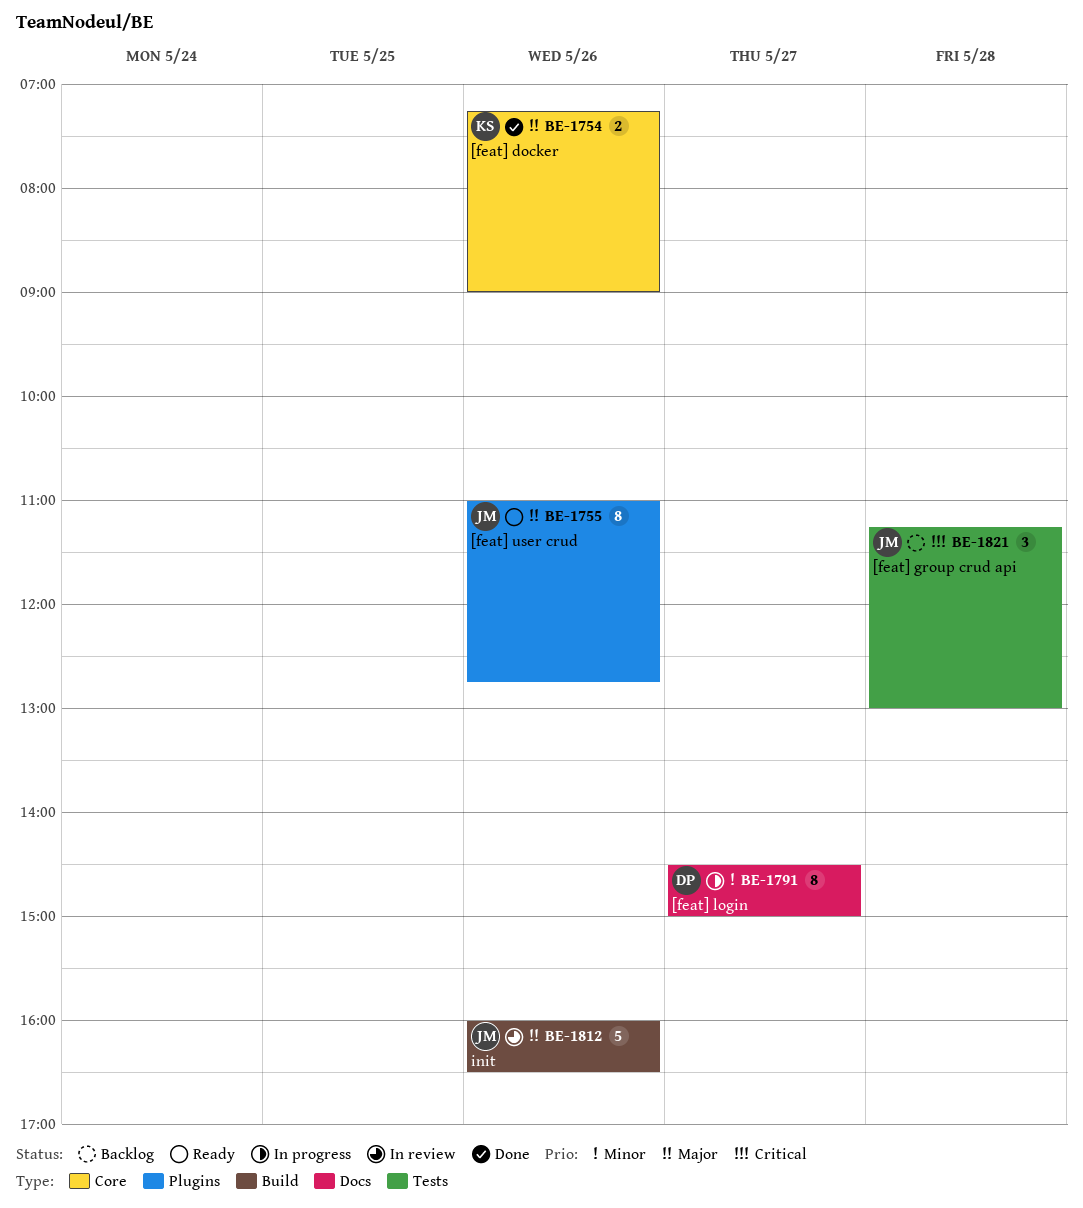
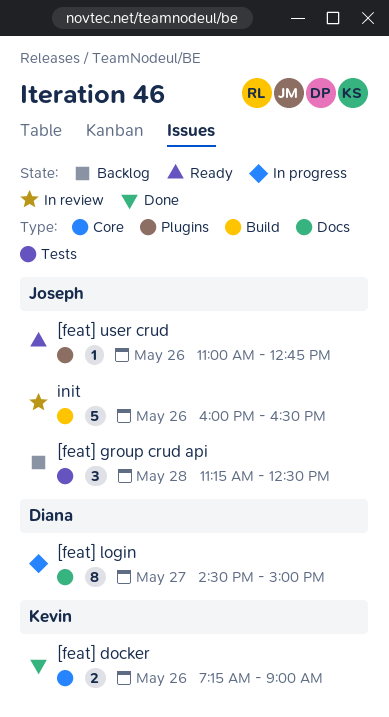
[feat] group crud api, ends: 13:00 -> 12:30
[feat] user crud, estimate: 8 -> 1

